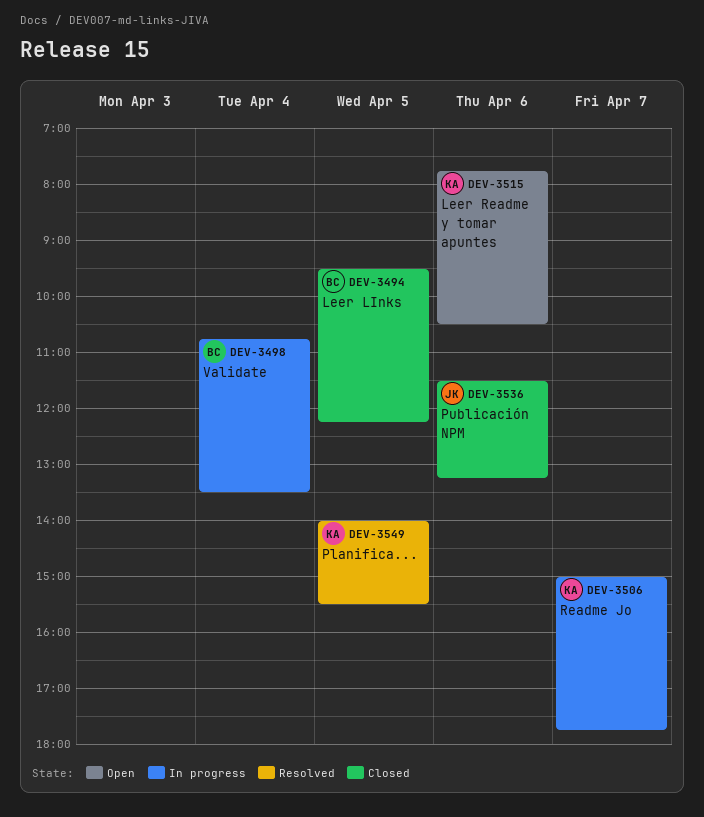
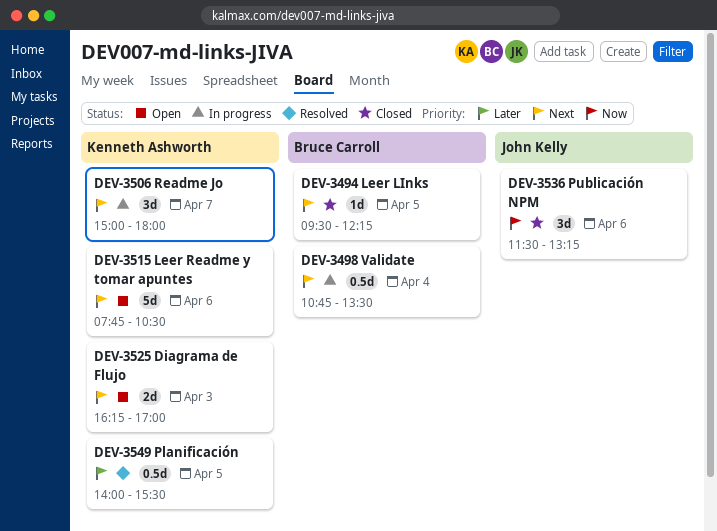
DEV-3506, ends: 17:45 -> 18:00
DEV-3525: none -> present

